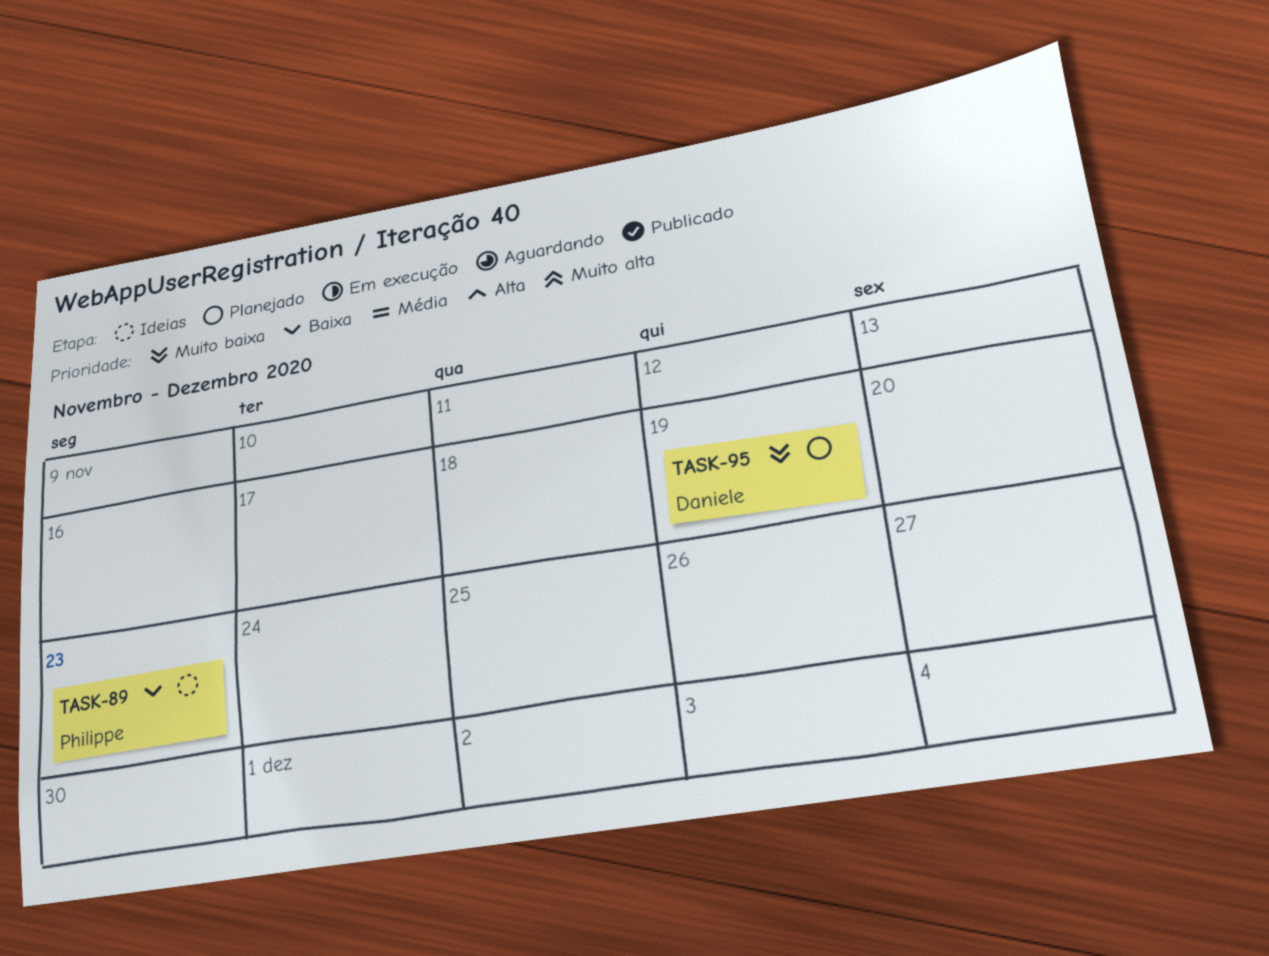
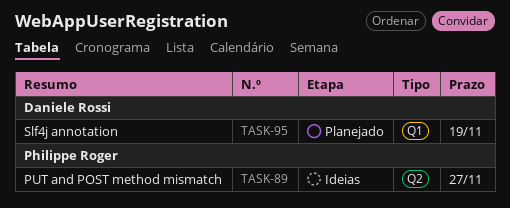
TASK-89, due: Nov 23 -> Nov 27

